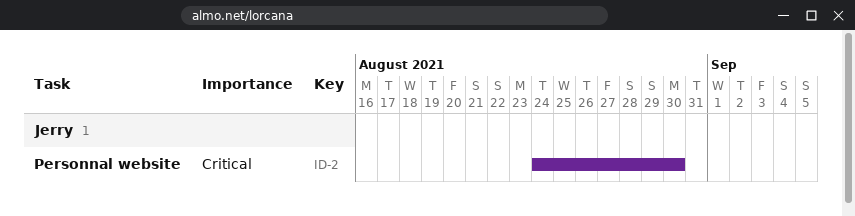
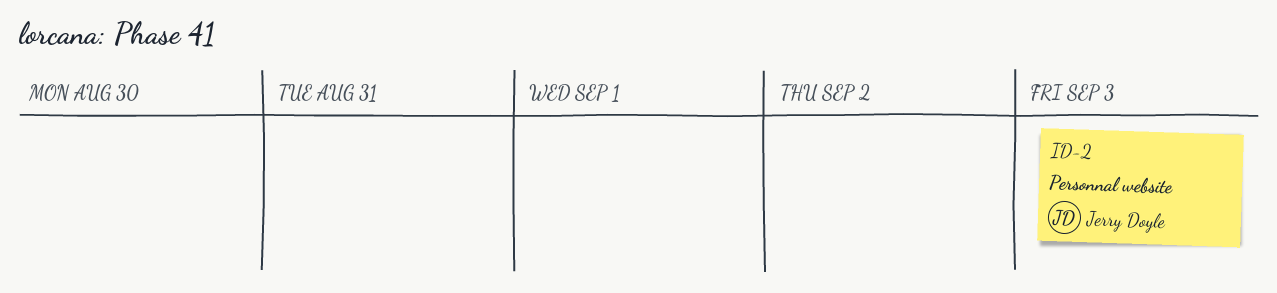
ID-2, due: Aug 30 -> Sep 3

